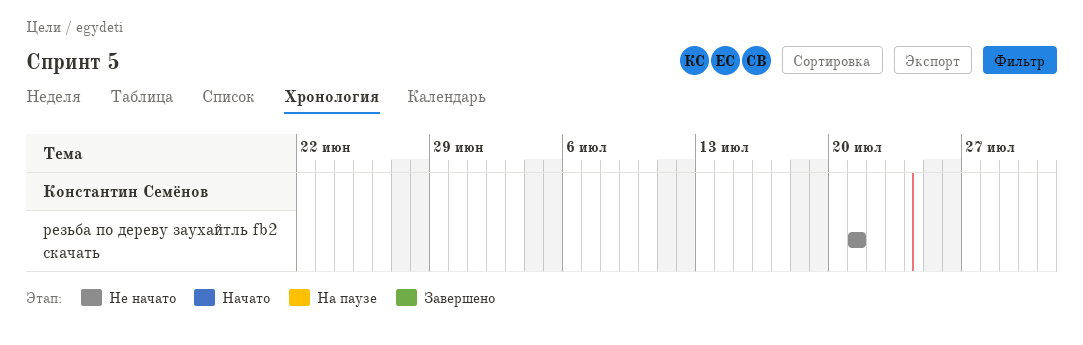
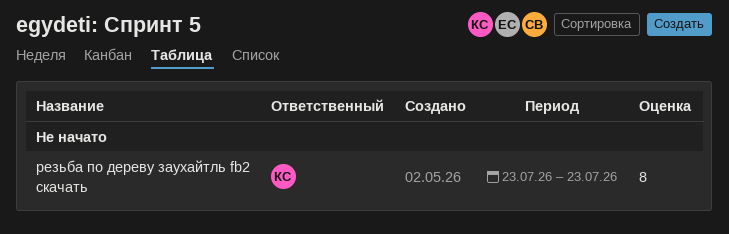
резьба по дереву заухайтль fb2 скачать, start: Jul 21 -> Jul 23
резьба по дереву заухайтль fb2 скачать, due: Jul 21 -> Jul 23

